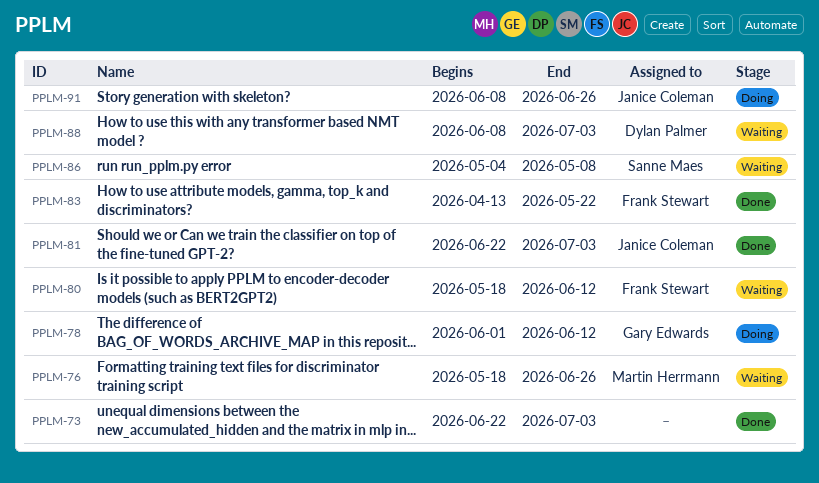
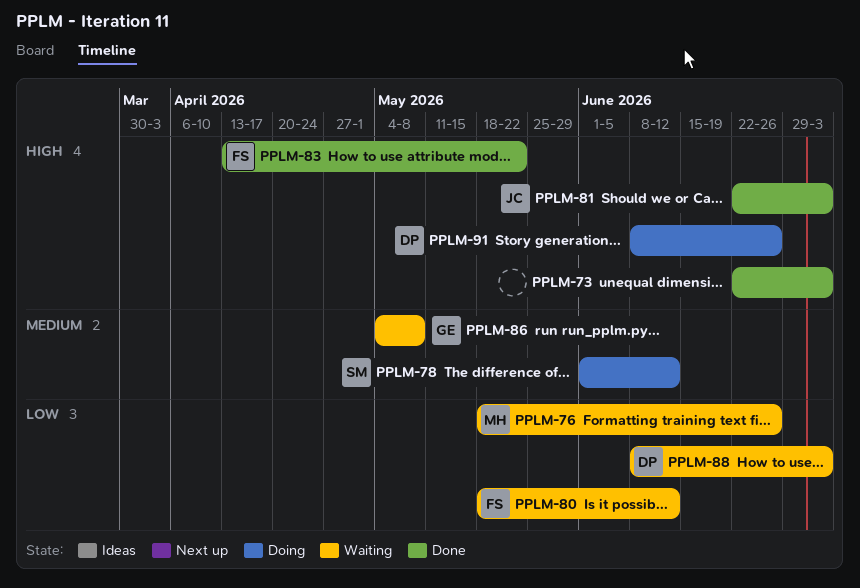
PPLM-78, owner: Gary Edwards -> Sanne Maes
PPLM-86, owner: Sanne Maes -> Gary Edwards
PPLM-91, owner: Janice Coleman -> Dylan Palmer

